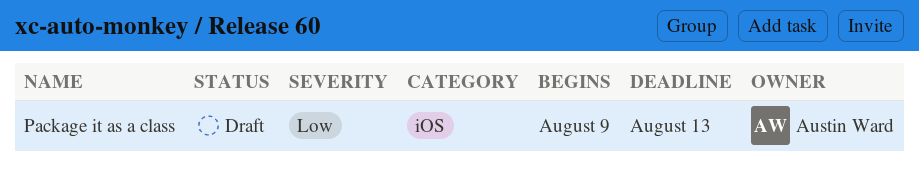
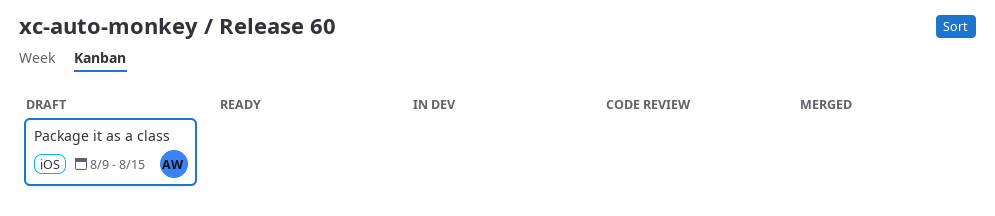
Package it as a class, due: Aug 13 -> Aug 15

